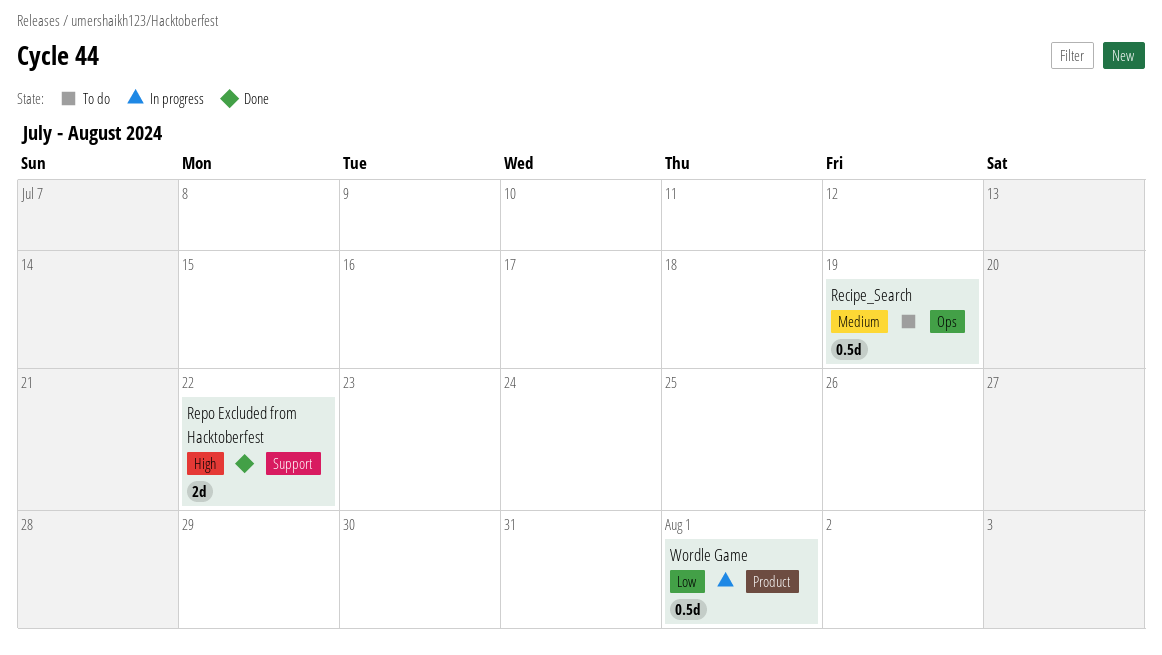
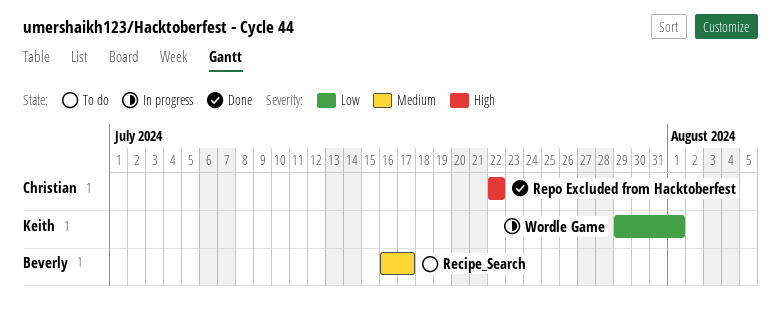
Recipe_Search, due: Jul 19 -> Jul 17

